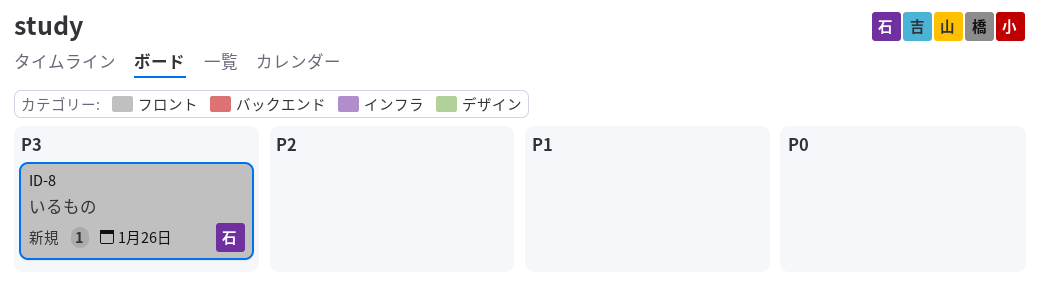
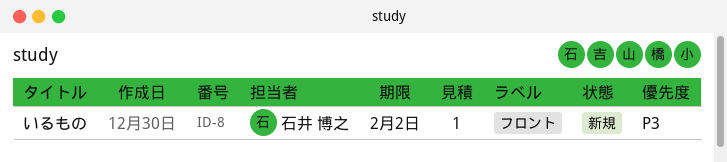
ID-8, due: Jan 26 -> Feb 2

